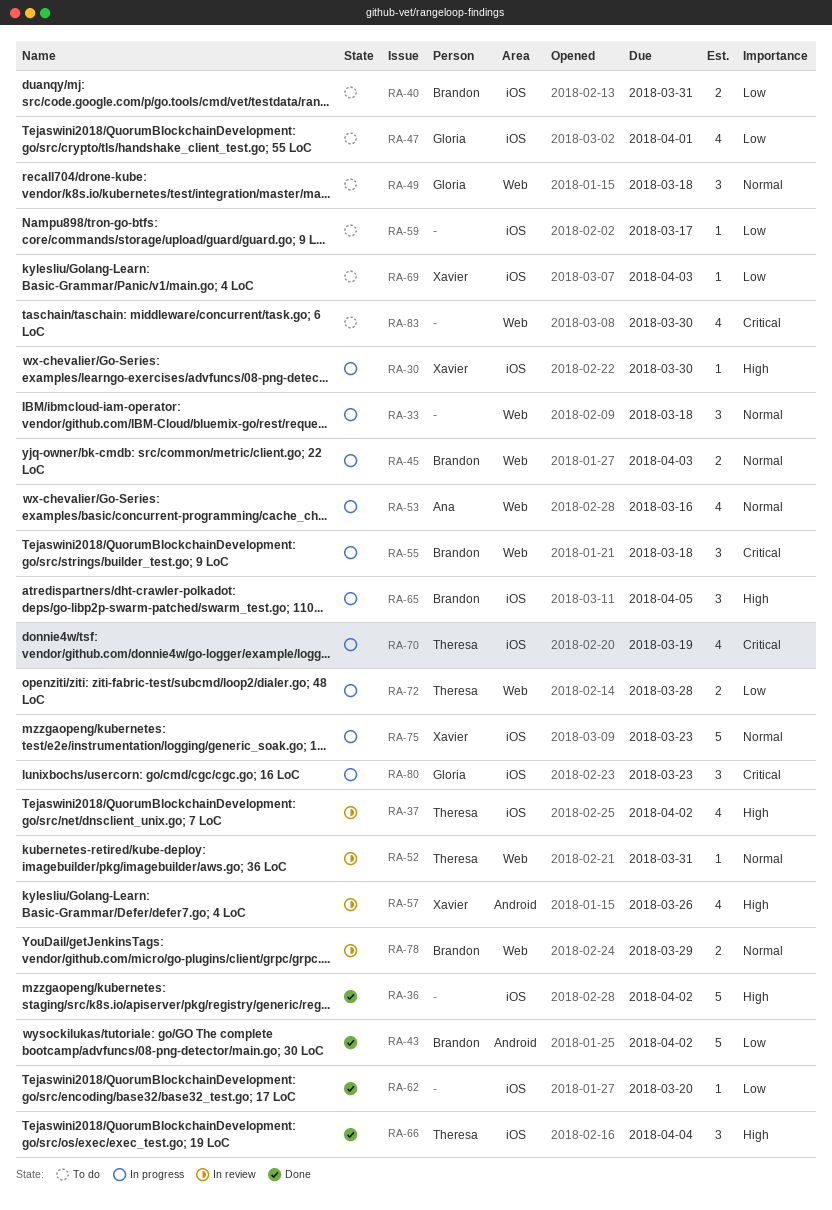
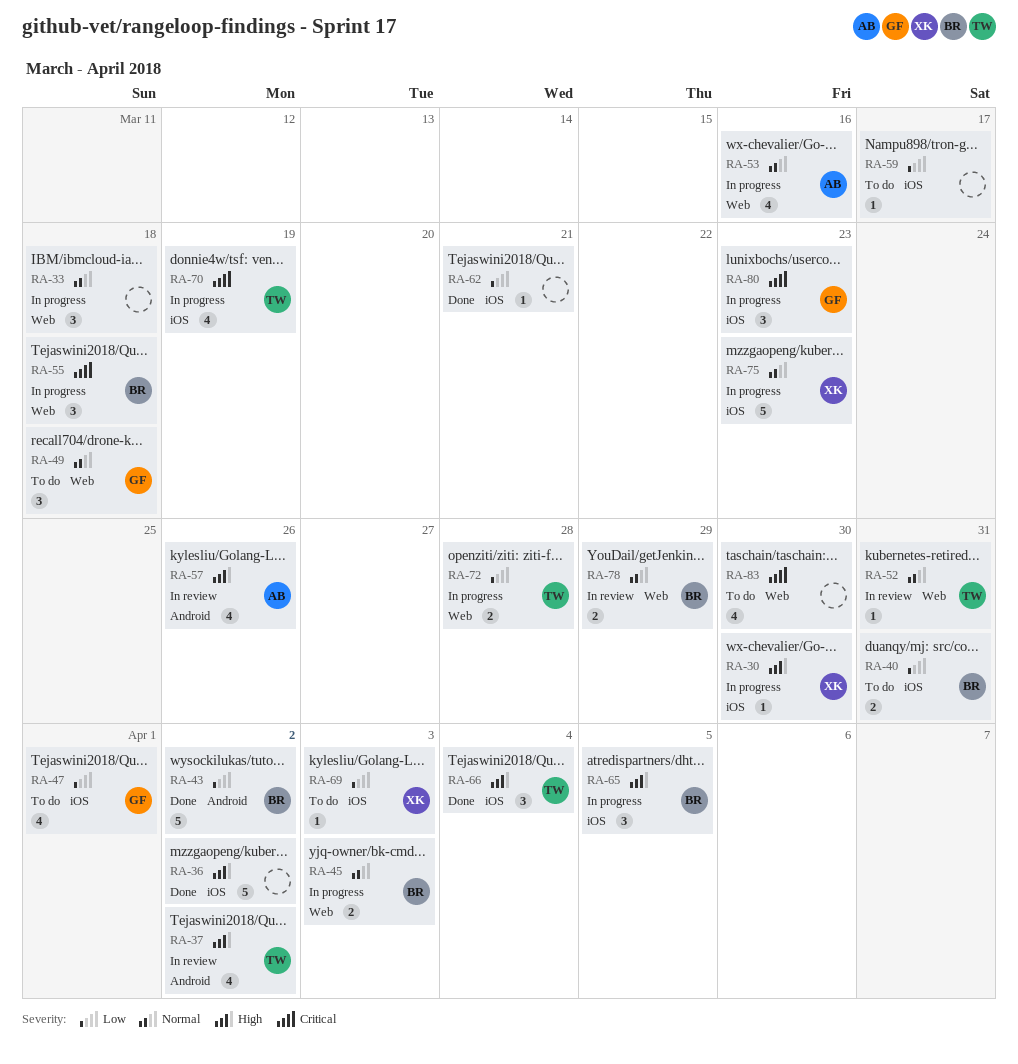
RA-37, label: iOS -> Android
RA-57, owner: Xavier -> Ana
RA-62, due: Mar 20 -> Mar 21

